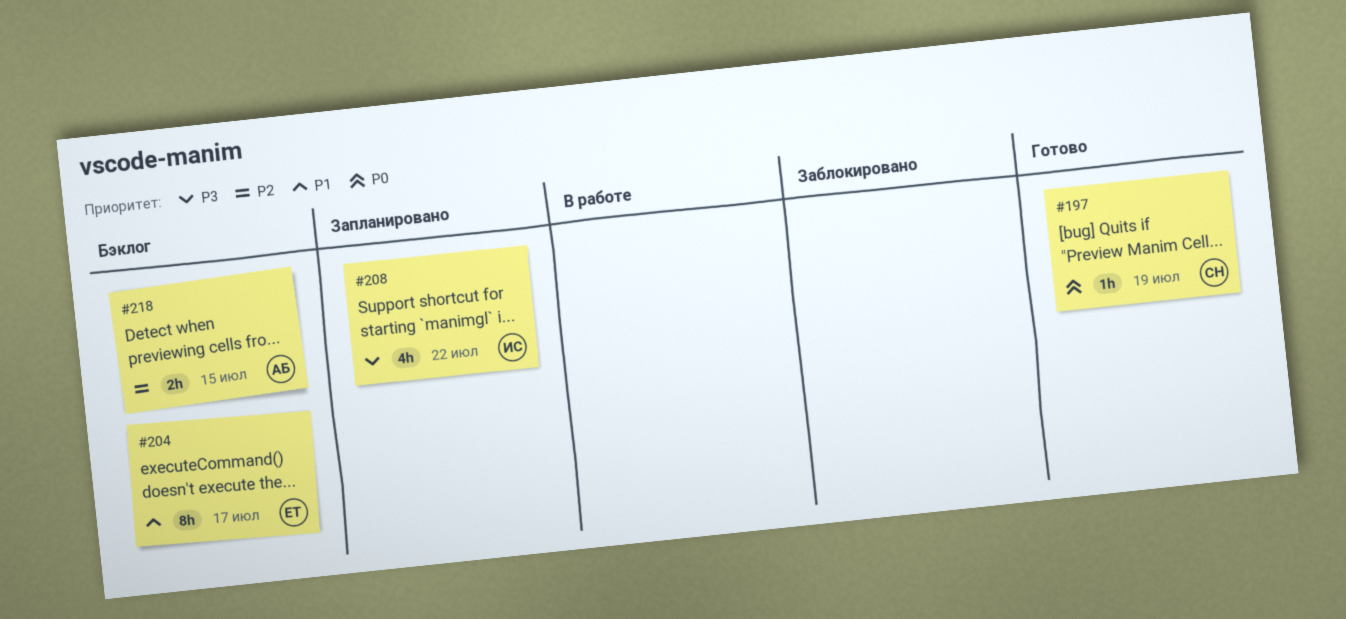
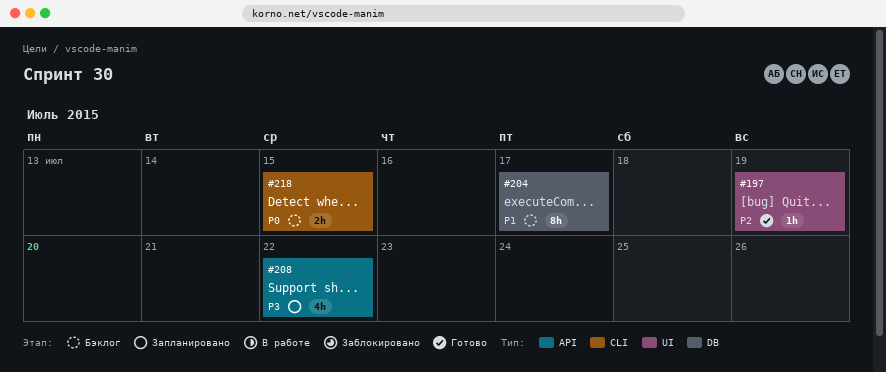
#197, priority: P0 -> P2
#218, priority: P2 -> P0

